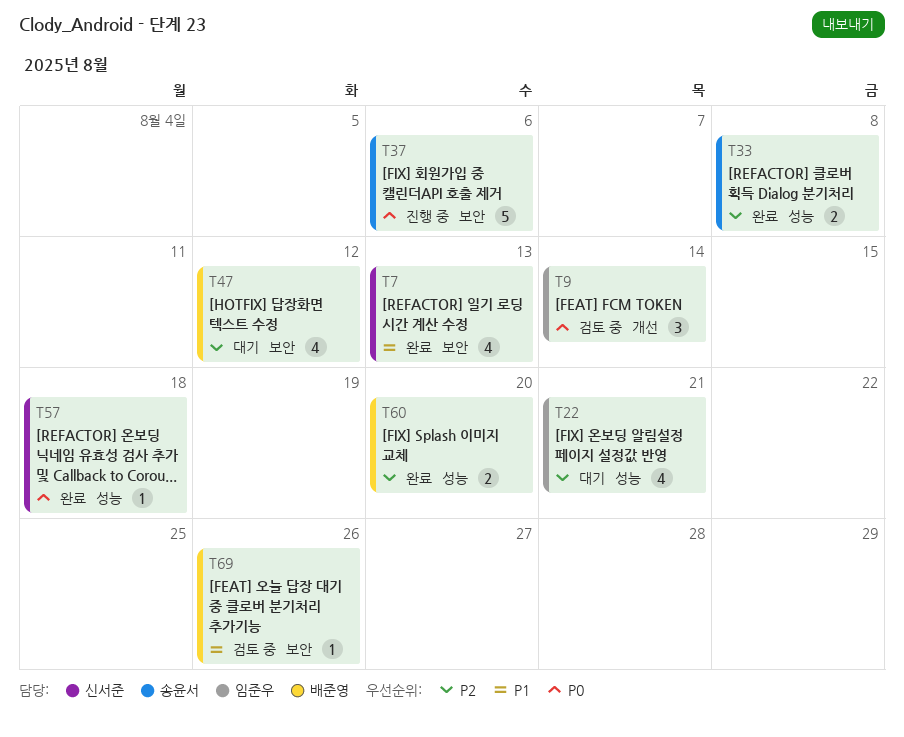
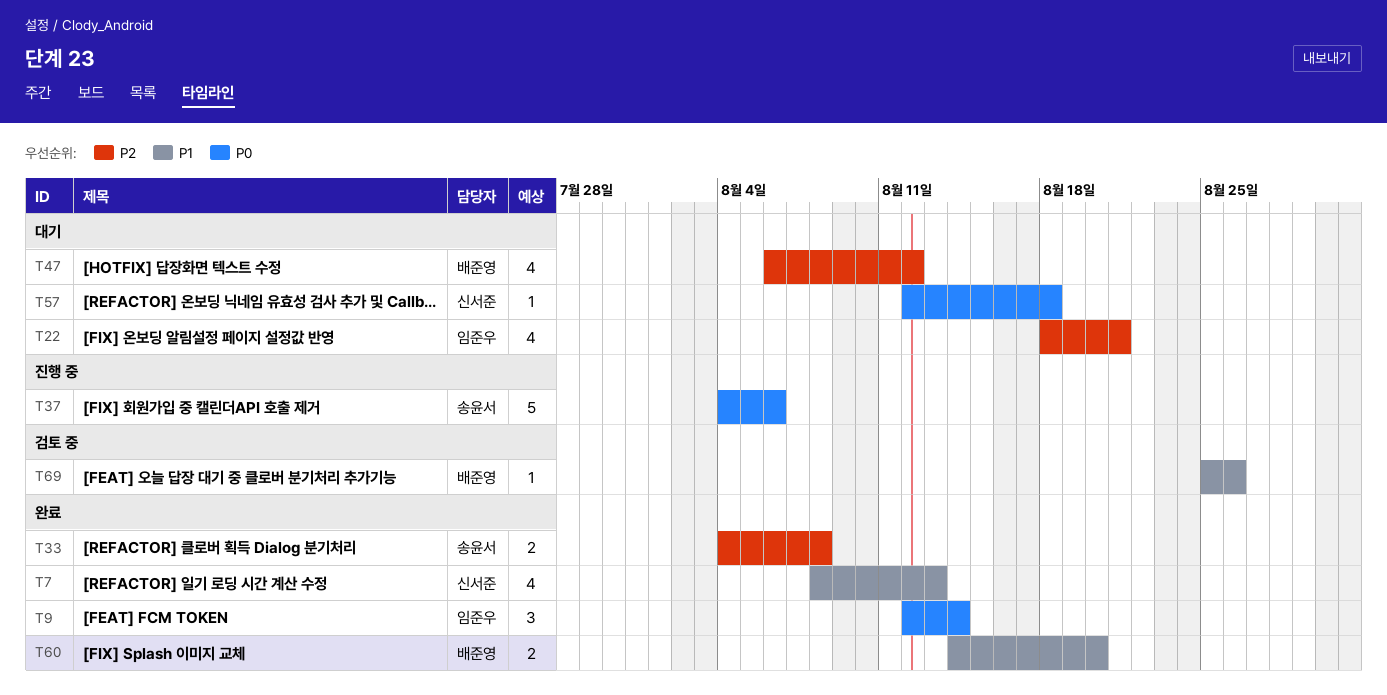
T9, status: 검토 중 -> 완료
T57, status: 완료 -> 대기
T60, priority: P2 -> P1

